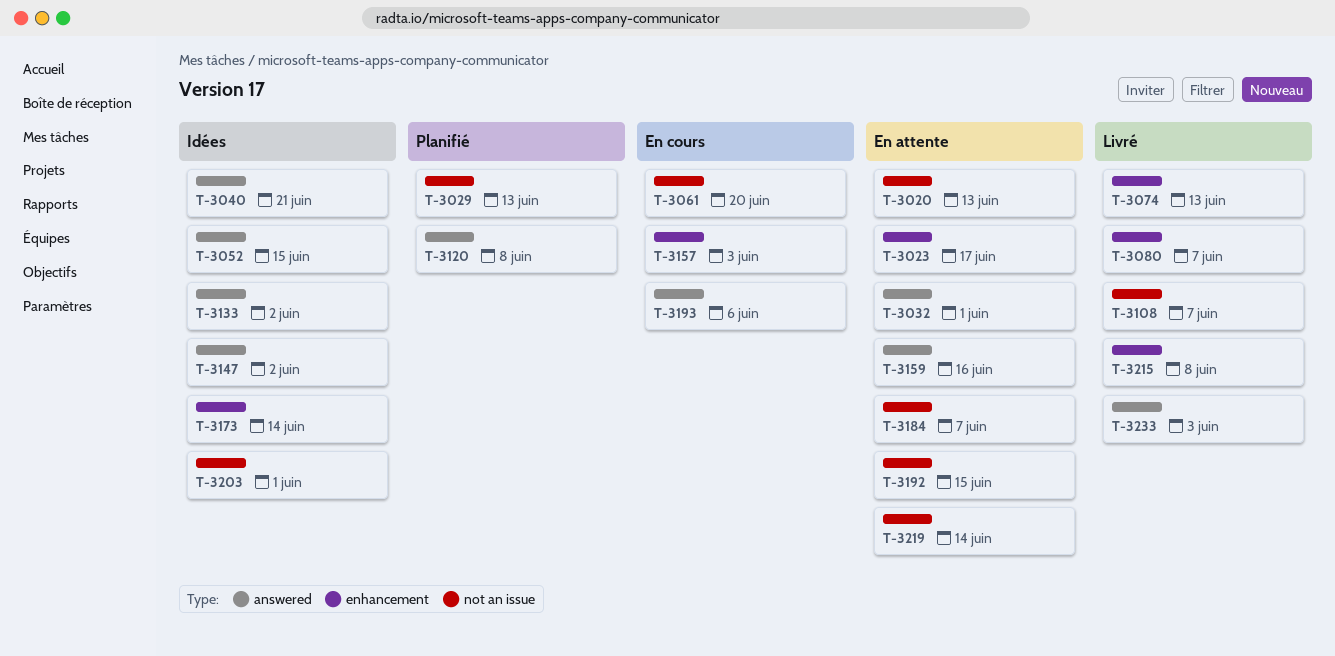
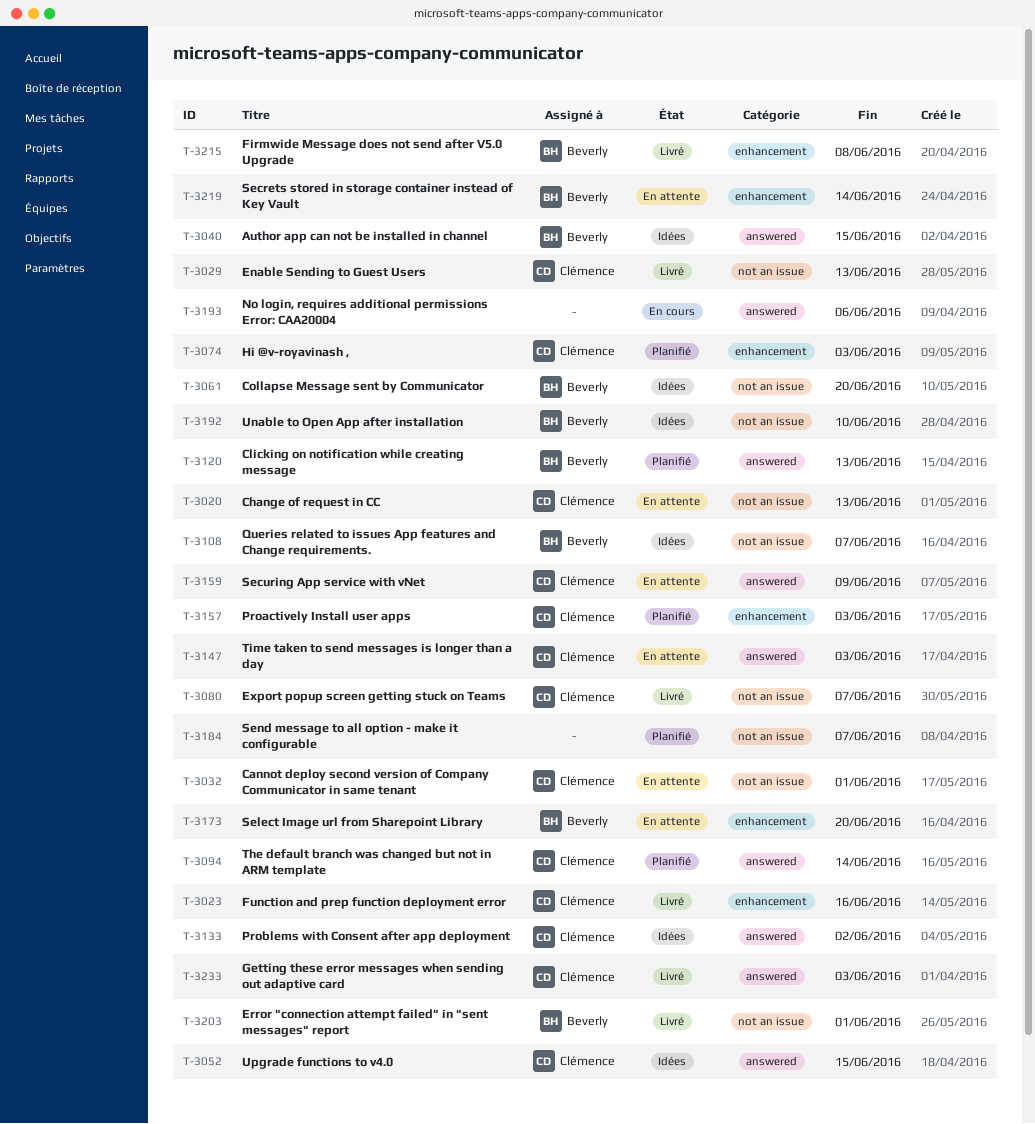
T-3023, status: En attente -> Livré
T-3023, due: Jun 17 -> Jun 16
T-3029, status: Planifié -> Livré
T-3032, label: answered -> not an issue
T-3040, due: Jun 21 -> Jun 15
T-3061, status: En cours -> Idées
T-3074, status: Livré -> Planifié
T-3074, due: Jun 13 -> Jun 3
T-3080, label: enhancement -> not an issue
T-3094: none -> present
T-3108, status: Livré -> Idées
T-3120, due: Jun 8 -> Jun 13
T-3147, status: Idées -> En attente
T-3147, due: Jun 2 -> Jun 3
T-3157, status: En cours -> Planifié
T-3159, due: Jun 16 -> Jun 9
T-3173, status: Idées -> En attente
T-3173, due: Jun 14 -> Jun 20
T-3184, status: En attente -> Planifié
T-3192, status: En attente -> Idées
T-3192, due: Jun 15 -> Jun 10
T-3203, status: Idées -> Livré
T-3219, label: not an issue -> enhancement

